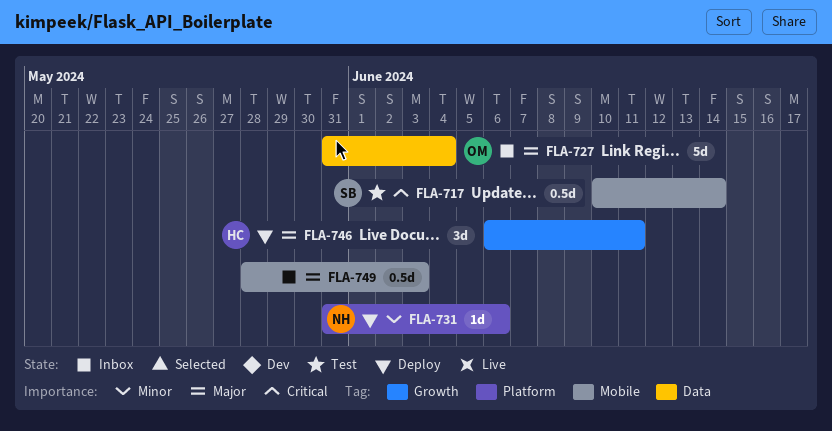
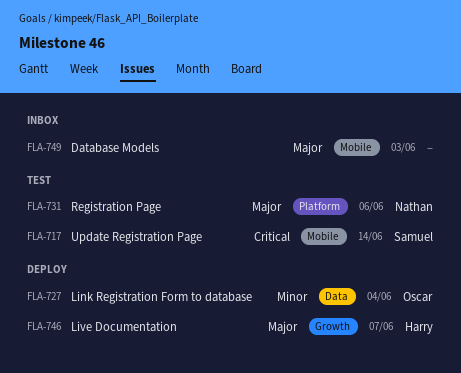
FLA-727, status: Inbox -> Deploy
FLA-727, priority: Major -> Minor
FLA-731, status: Deploy -> Test
FLA-731, priority: Minor -> Major
FLA-746, due: Jun 11 -> Jun 7

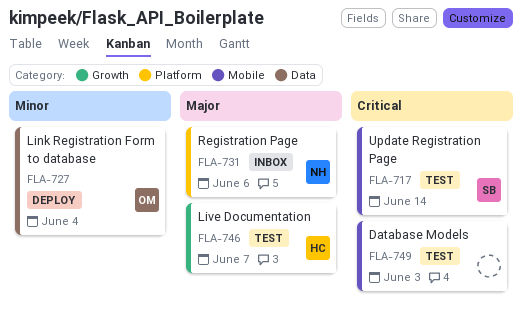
FLA-731, status: Test -> Inbox
FLA-746, status: Deploy -> Test
FLA-749, status: Inbox -> Test
FLA-749, priority: Major -> Critical

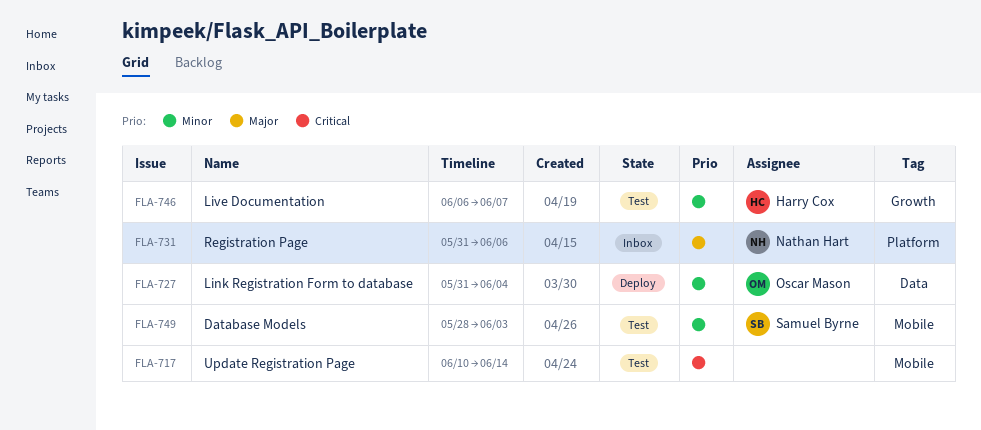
FLA-717, owner: Samuel Byrne -> none
FLA-746, priority: Major -> Minor
FLA-749, owner: none -> Samuel Byrne
FLA-749, priority: Critical -> Minor

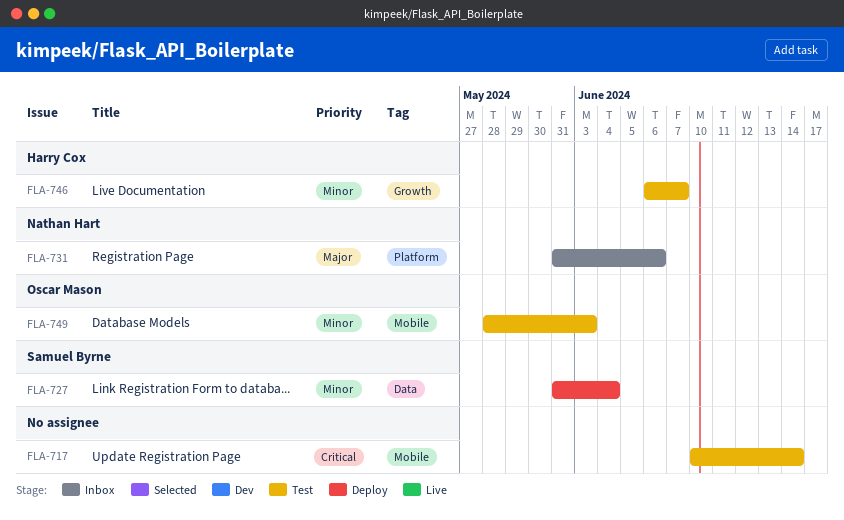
FLA-727, owner: Oscar Mason -> Samuel Byrne
FLA-749, owner: Samuel Byrne -> Oscar Mason

